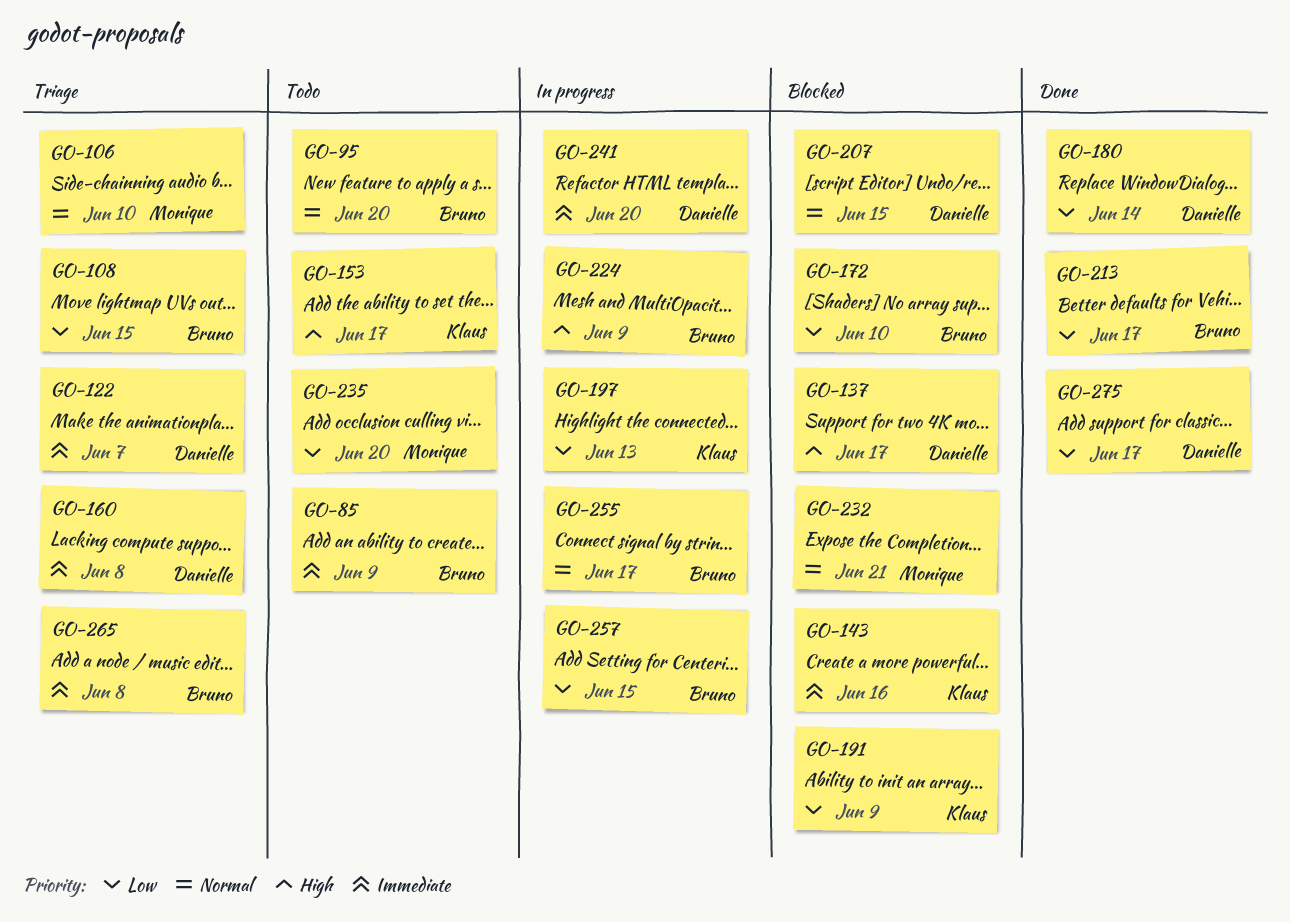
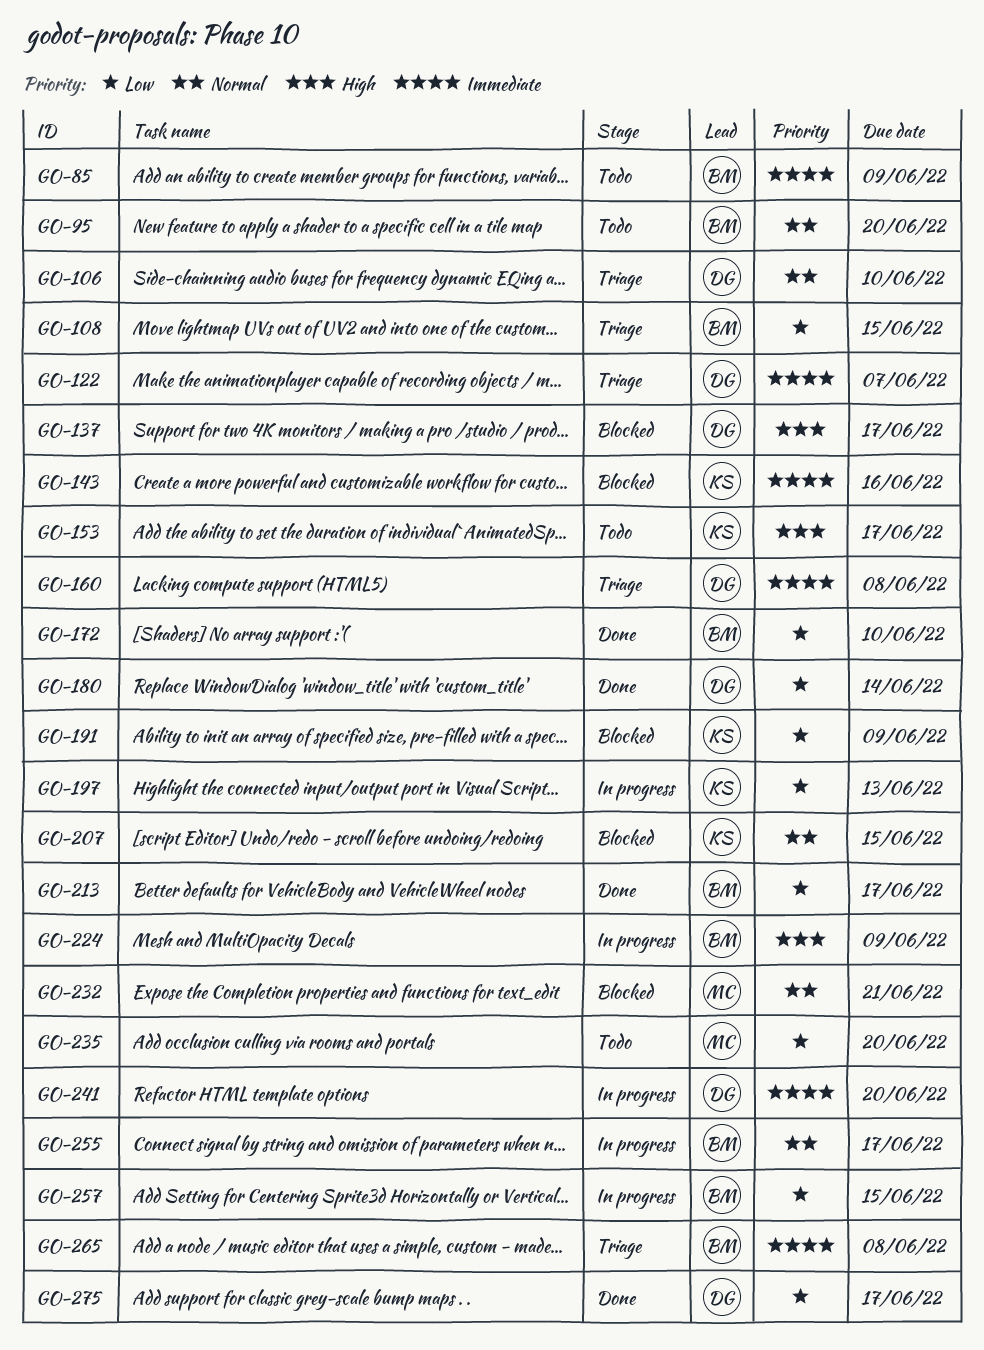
GO-106, owner: Monique -> Danielle
GO-172, status: Blocked -> Done
GO-207, owner: Danielle -> Klaus

